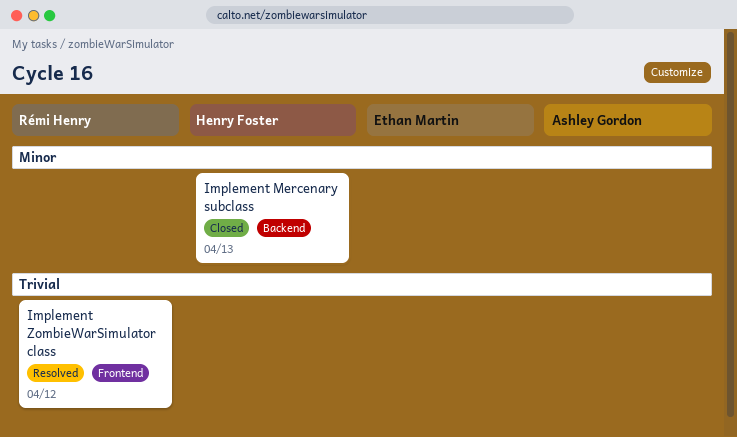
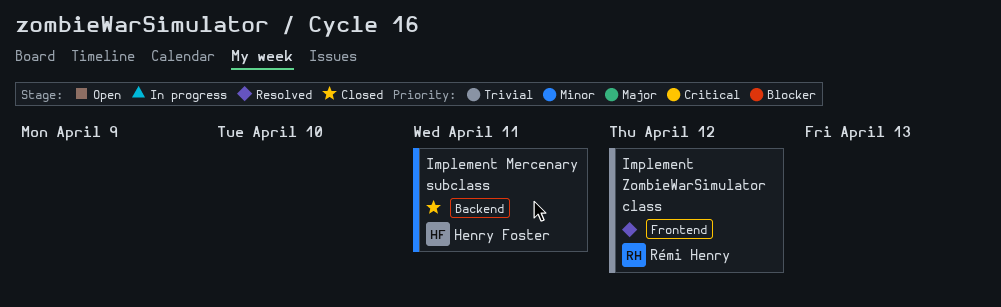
Implement Mercenary subclass, due: Apr 13 -> Apr 11

